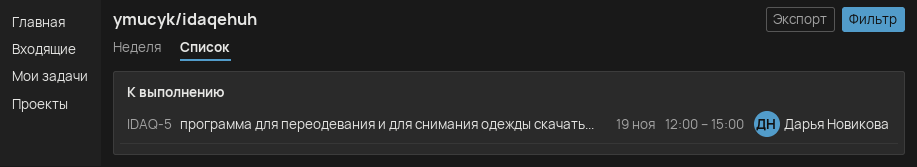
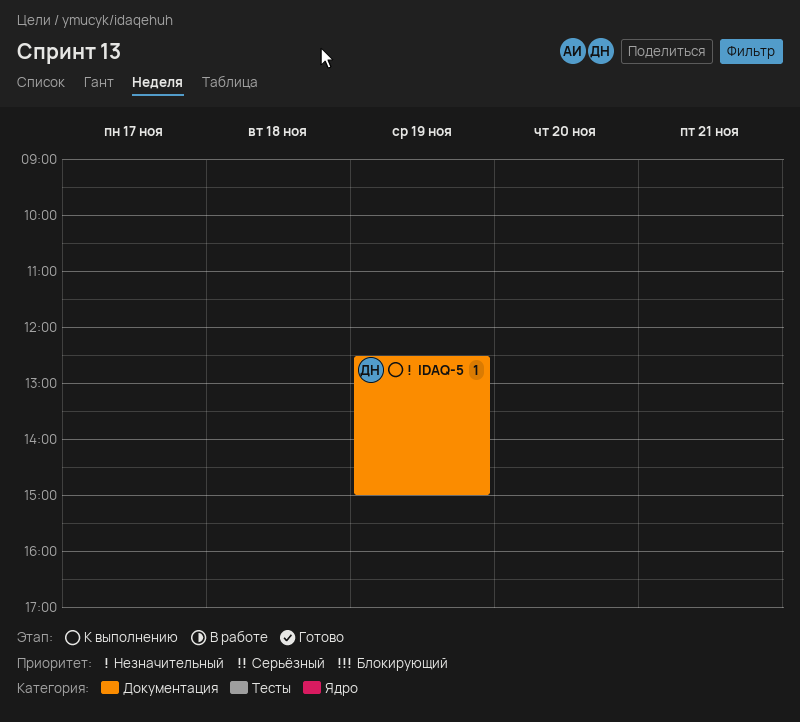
IDAQ-5, begins: 12:00 -> 12:30

